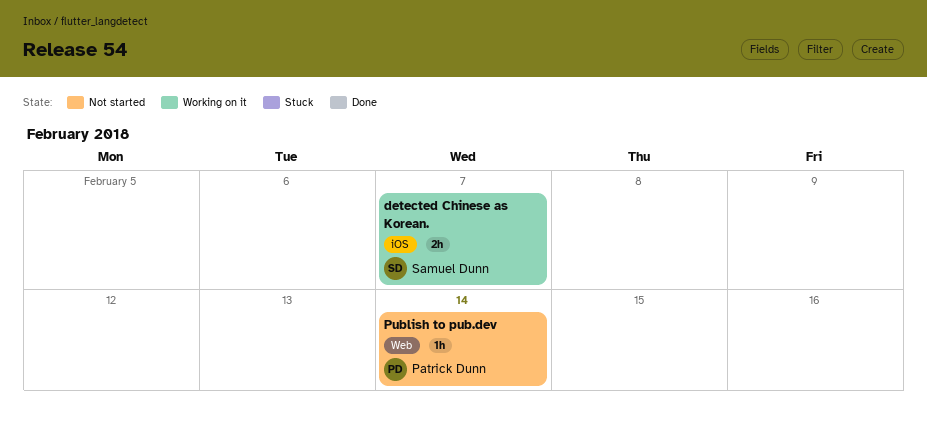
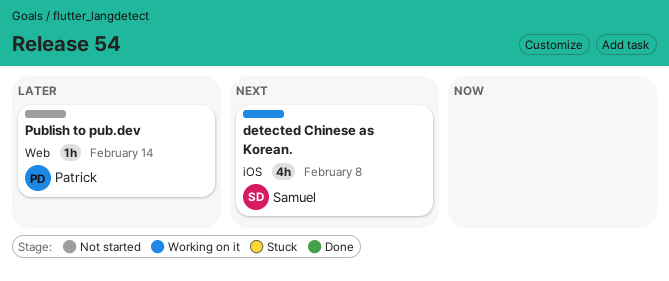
detected Chinese as Korean., estimate: 2h -> 4h
detected Chinese as Korean., due: Feb 7 -> Feb 8

